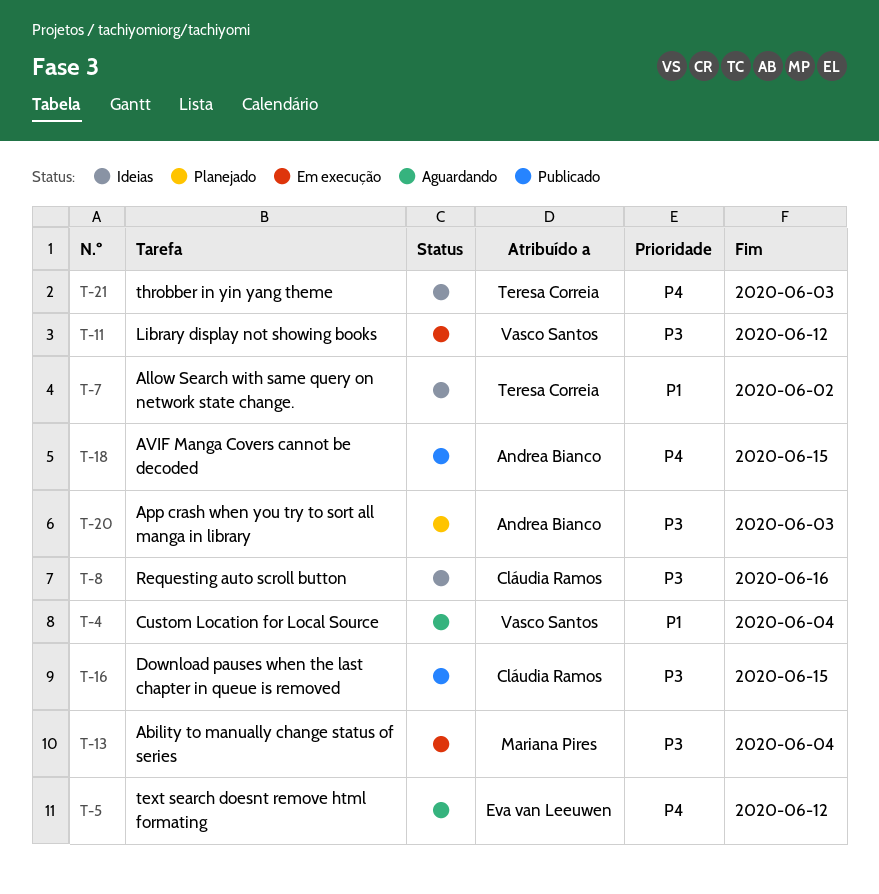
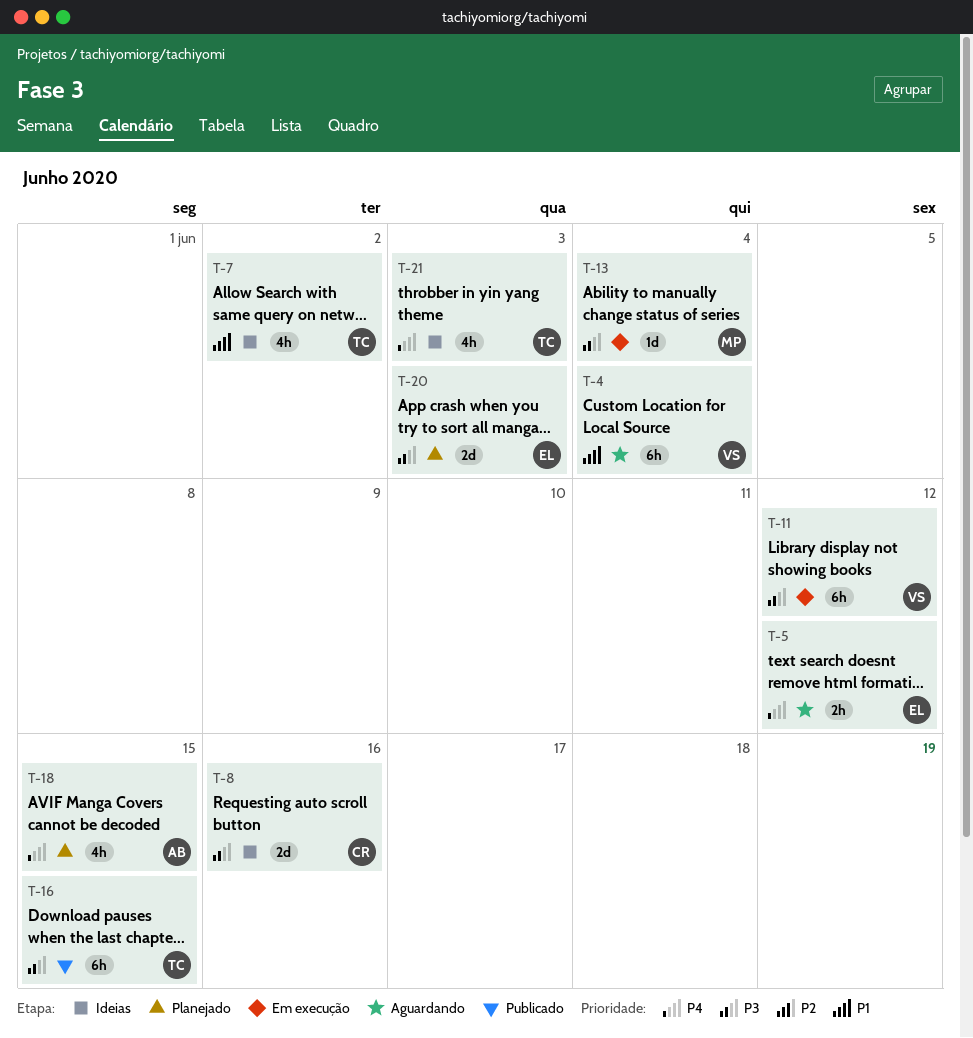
T-16, owner: Cláudia Ramos -> Teresa Correia
T-18, status: Publicado -> Planejado
T-20, owner: Andrea Bianco -> Eva van Leeuwen

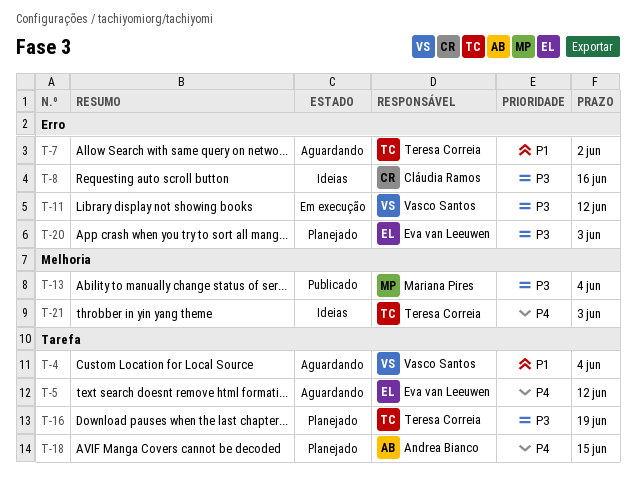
T-7, status: Ideias -> Aguardando
T-13, status: Em execução -> Publicado
T-16, status: Publicado -> Planejado
T-16, due: Jun 15 -> Jun 19

